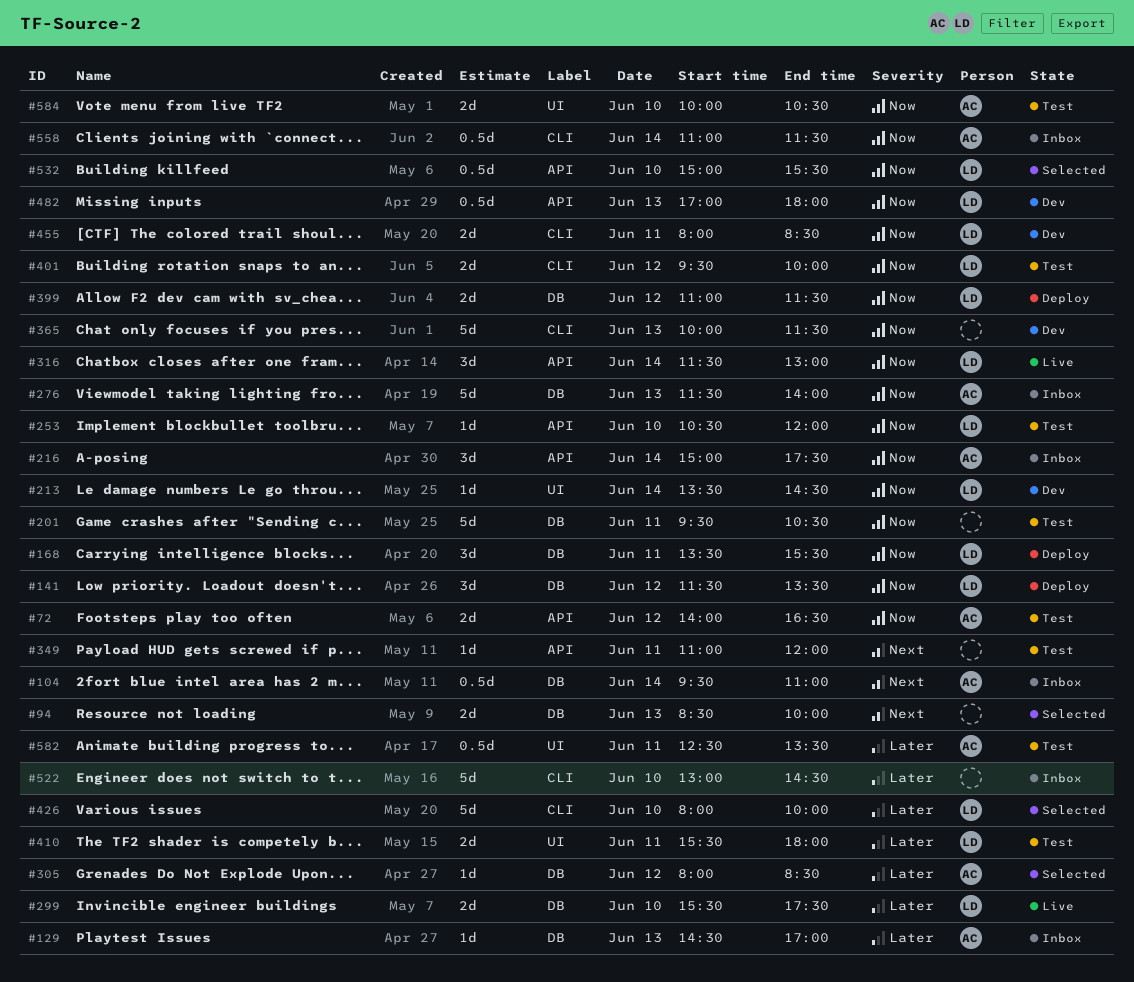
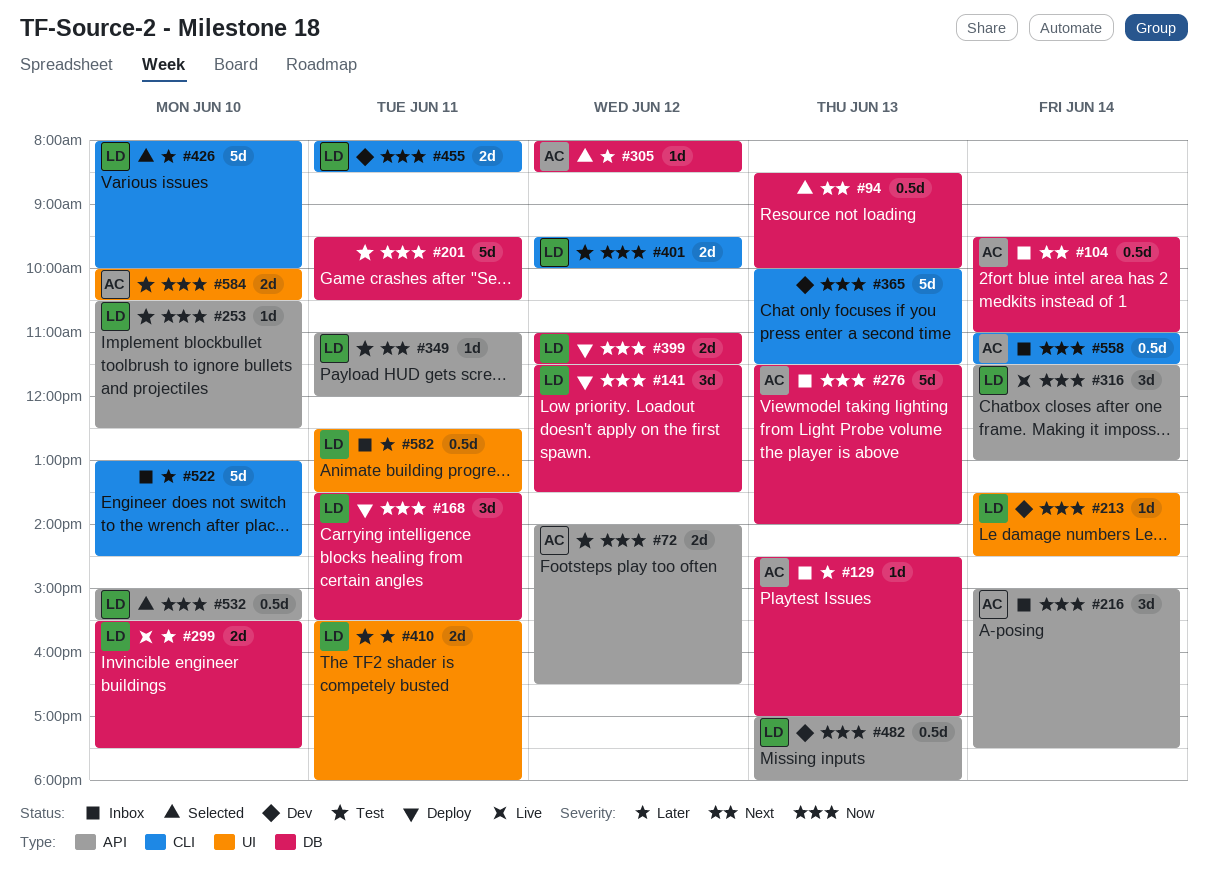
#94, estimate: 2d -> 0.5d
#253, ends: 12:00 -> 12:30
#349, owner: none -> LD
#582, status: Test -> Inbox
#582, owner: AC -> LD

